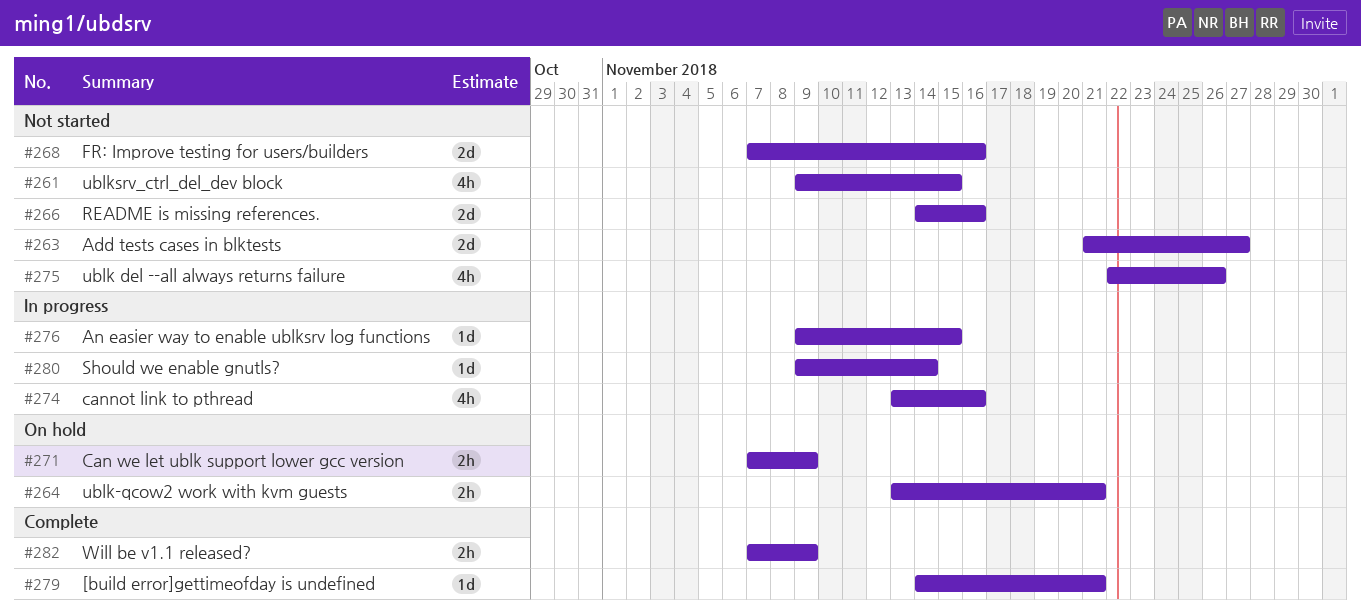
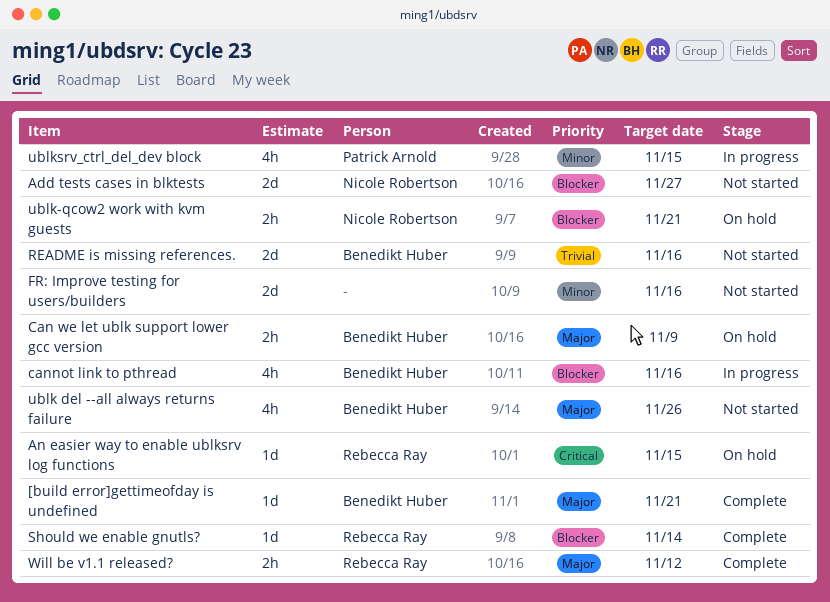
An easier way to enable ublksrv log functions, status: In progress -> On hold
Should we enable gnutls?, status: In progress -> Complete
ublksrv_ctrl_del_dev block, status: Not started -> In progress
Will be v1.1 released?, due: Nov 9 -> Nov 12

